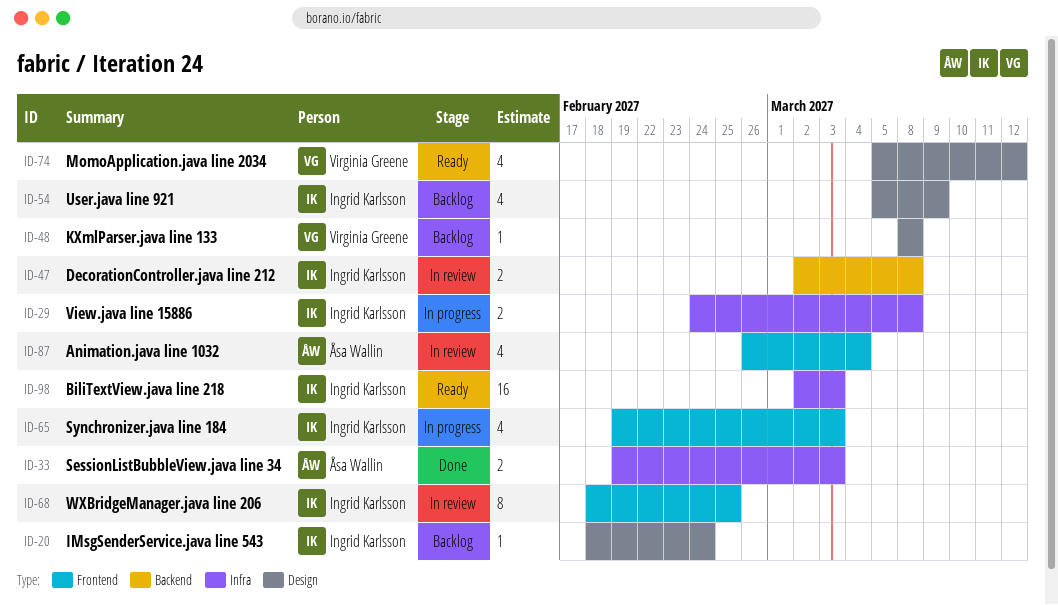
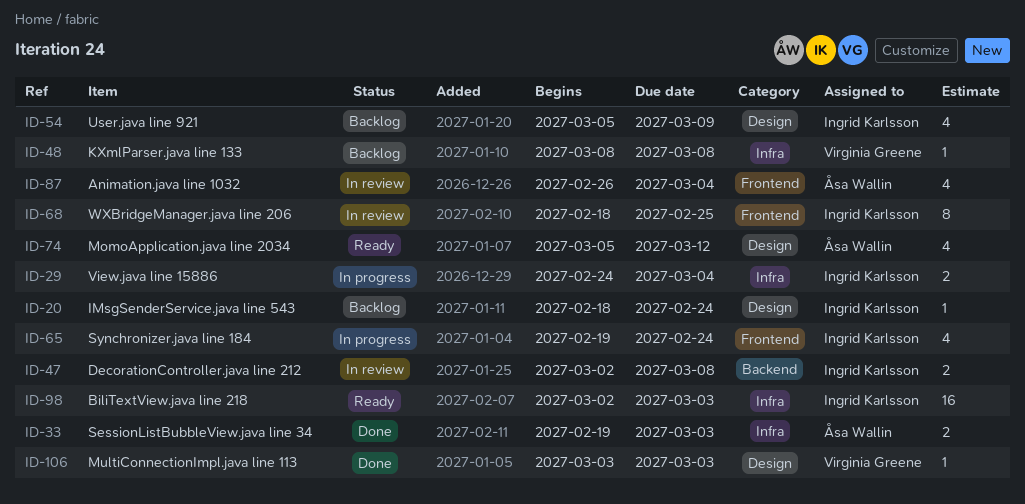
ID-29, due: Mar 8 -> Mar 4
ID-48, label: Design -> Infra
ID-65, due: Mar 3 -> Feb 24
ID-74, owner: Virginia Greene -> Åsa Wallin
ID-106: none -> present

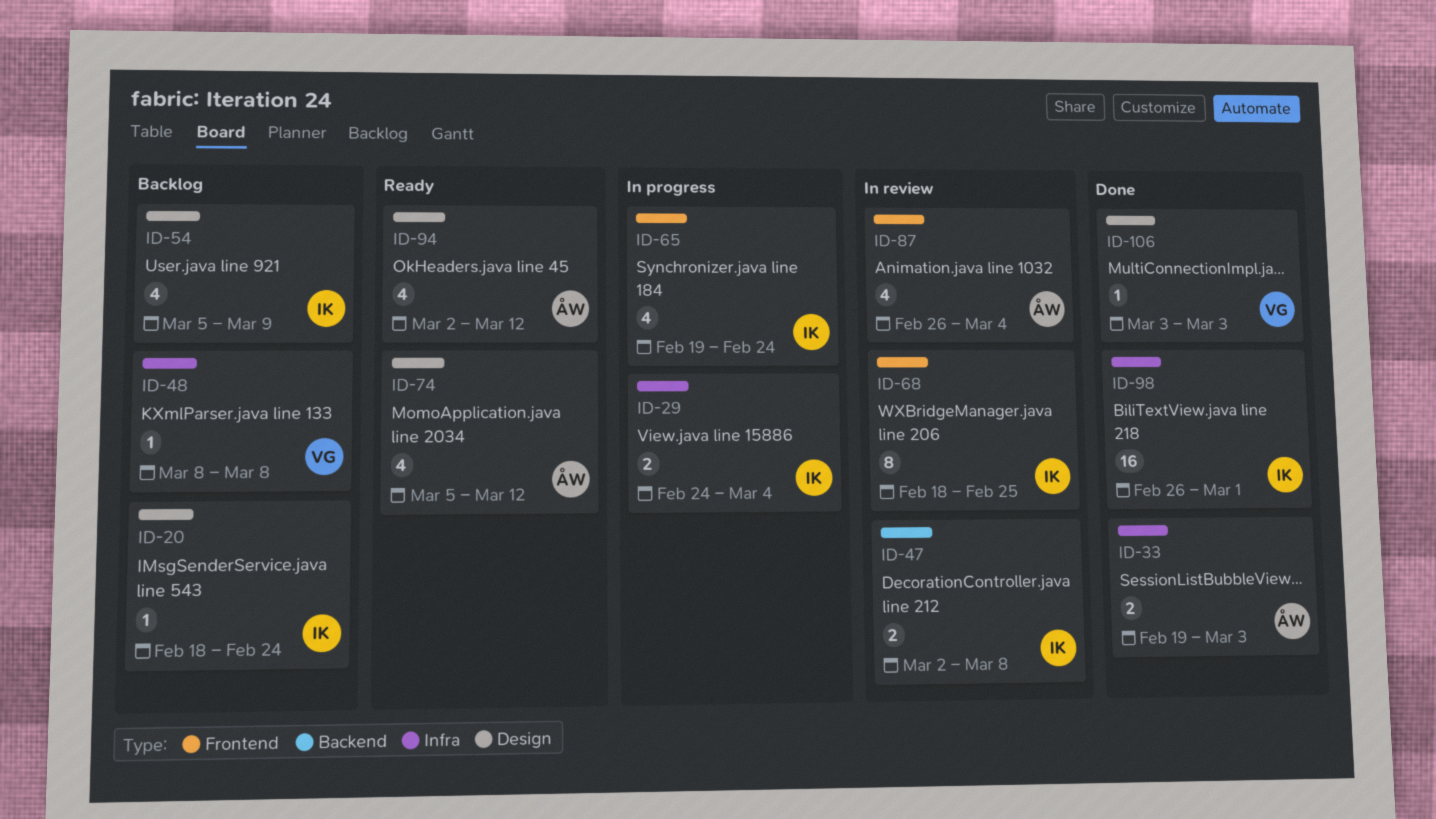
ID-94: none -> present
ID-98, status: Ready -> Done
ID-98, start: Mar 2 -> Feb 26
ID-98, due: Mar 3 -> Mar 1

